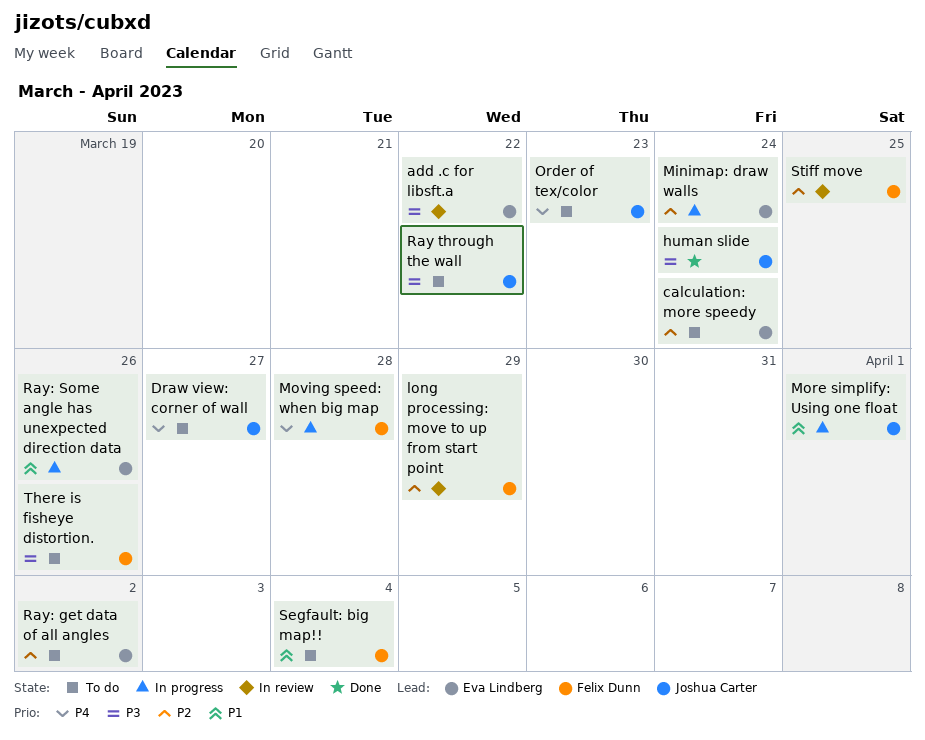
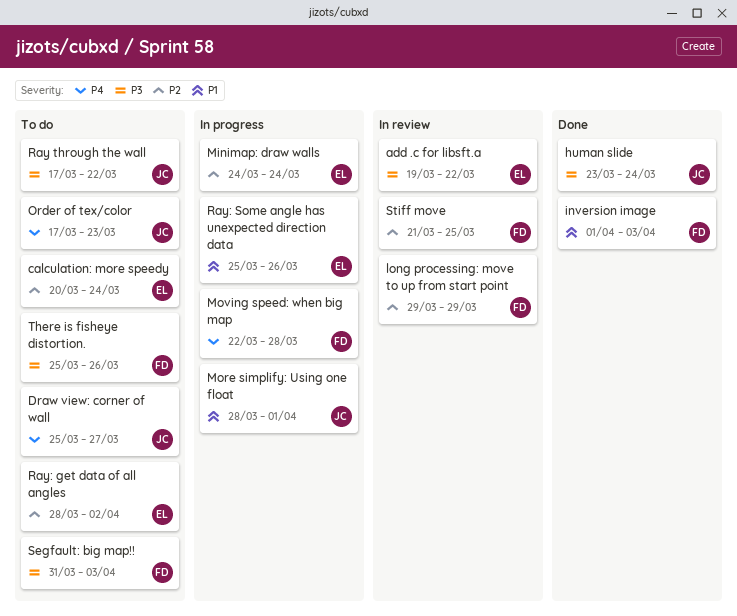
inversion image: none -> present
Segfault: big map!!, priority: P1 -> P3
Segfault: big map!!, due: Apr 4 -> Apr 3

